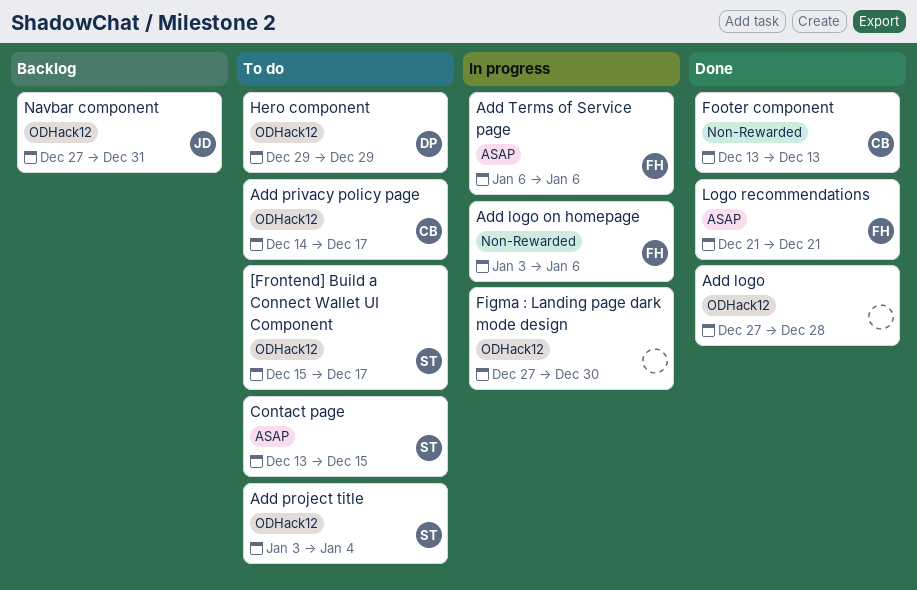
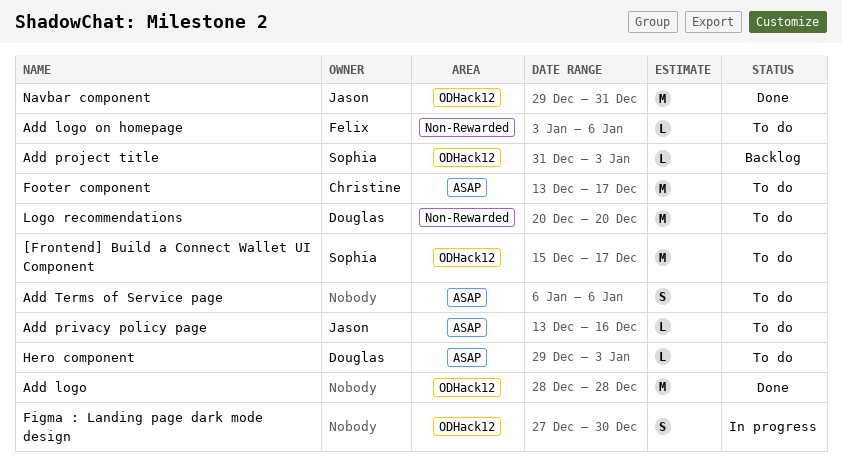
Add logo, start: Dec 27 -> Dec 28
Add logo on homepage, status: In progress -> To do
Add privacy policy page, owner: Christine -> Jason
Add privacy policy page, label: ODHack12 -> ASAP
Add privacy policy page, start: Dec 14 -> Dec 13
Add privacy policy page, due: Dec 17 -> Dec 16
Add project title, status: To do -> Backlog
Add project title, start: Jan 3 -> Dec 31
Add project title, due: Jan 4 -> Jan 3
Add Terms of Service page, status: In progress -> To do
Add Terms of Service page, owner: Felix -> none
Contact page: present -> none
Footer component, status: Done -> To do
Footer component, label: Non-Rewarded -> ASAP
Footer component, due: Dec 13 -> Dec 17
Hero component, label: ODHack12 -> ASAP
Hero component, due: Dec 29 -> Jan 3
Logo recommendations, status: Done -> To do
Logo recommendations, owner: Felix -> Douglas
Logo recommendations, label: ASAP -> Non-Rewarded
Logo recommendations, start: Dec 21 -> Dec 20
Logo recommendations, due: Dec 21 -> Dec 20
Navbar component, status: Backlog -> Done
Navbar component, start: Dec 27 -> Dec 29

